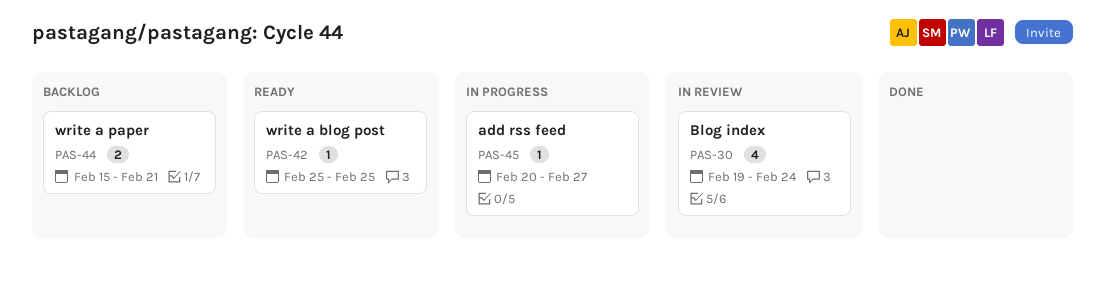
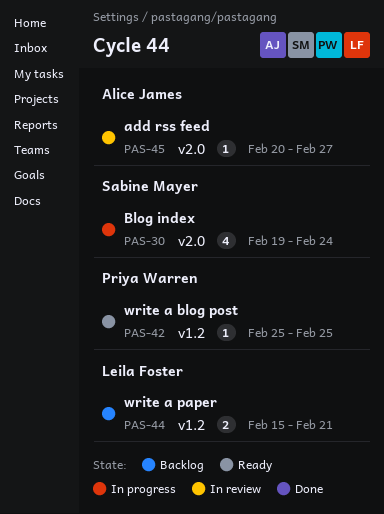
PAS-30, status: In review -> In progress
PAS-45, status: In progress -> In review

